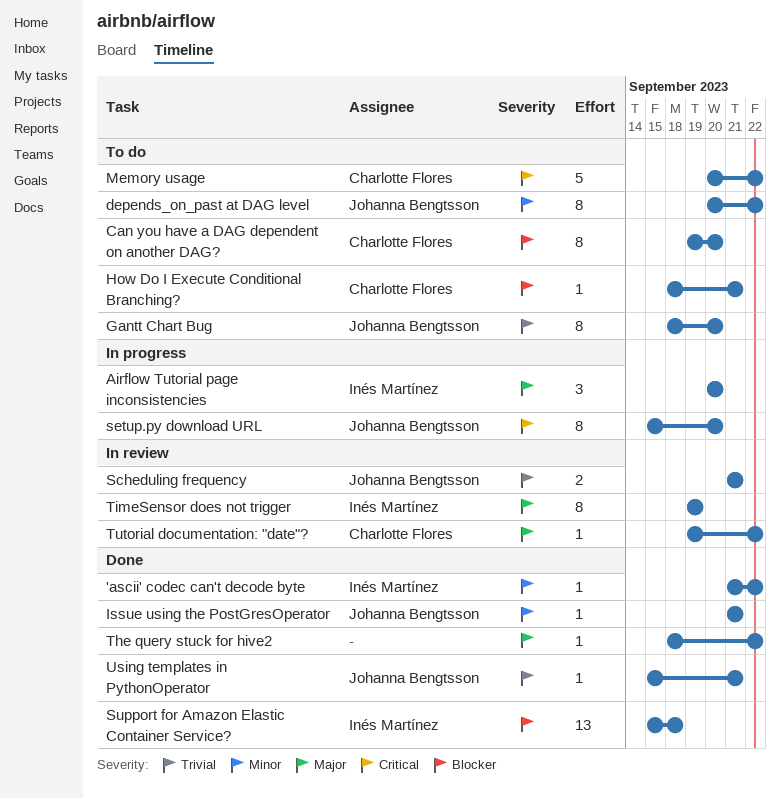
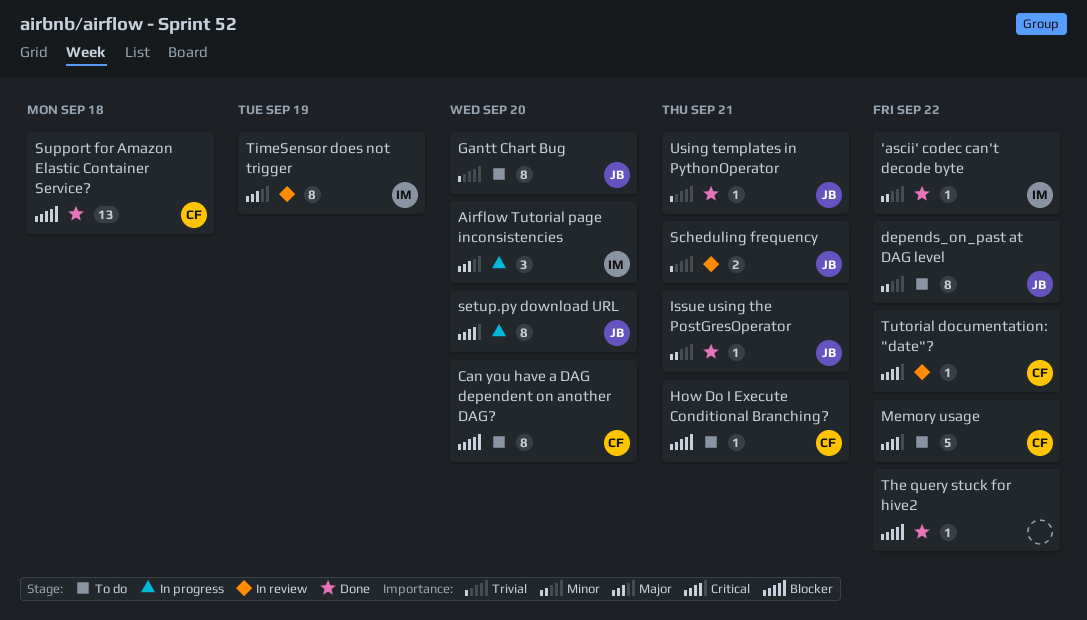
Support for Amazon Elastic Container Service?, owner: Inés Martínez -> Charlotte Flores
The query stuck for hive2, priority: Major -> Blocker
Tutorial documentation: "date"?, priority: Major -> Critical

